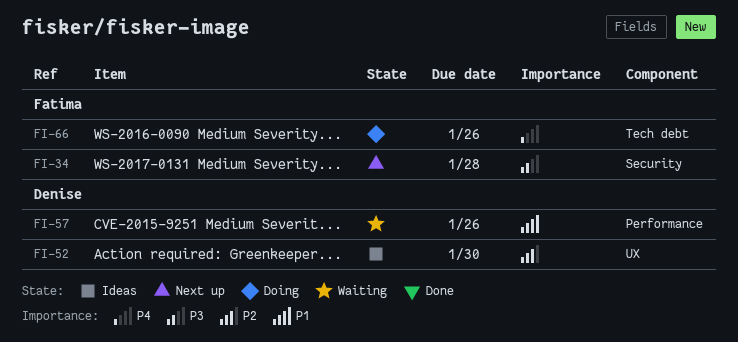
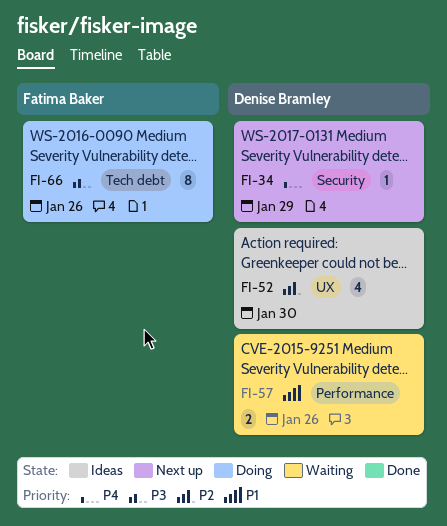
FI-34, owner: Fatima Baker -> Denise Bramley
FI-34, priority: P3 -> P4
FI-34, due: Jan 28 -> Jan 29
FI-66, priority: P4 -> P3

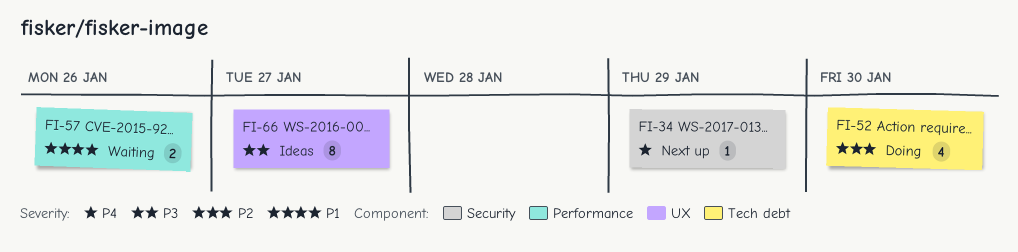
FI-52, status: Ideas -> Doing
FI-52, label: UX -> Tech debt
FI-66, status: Doing -> Ideas
FI-66, label: Tech debt -> UX
FI-66, due: Jan 26 -> Jan 27

